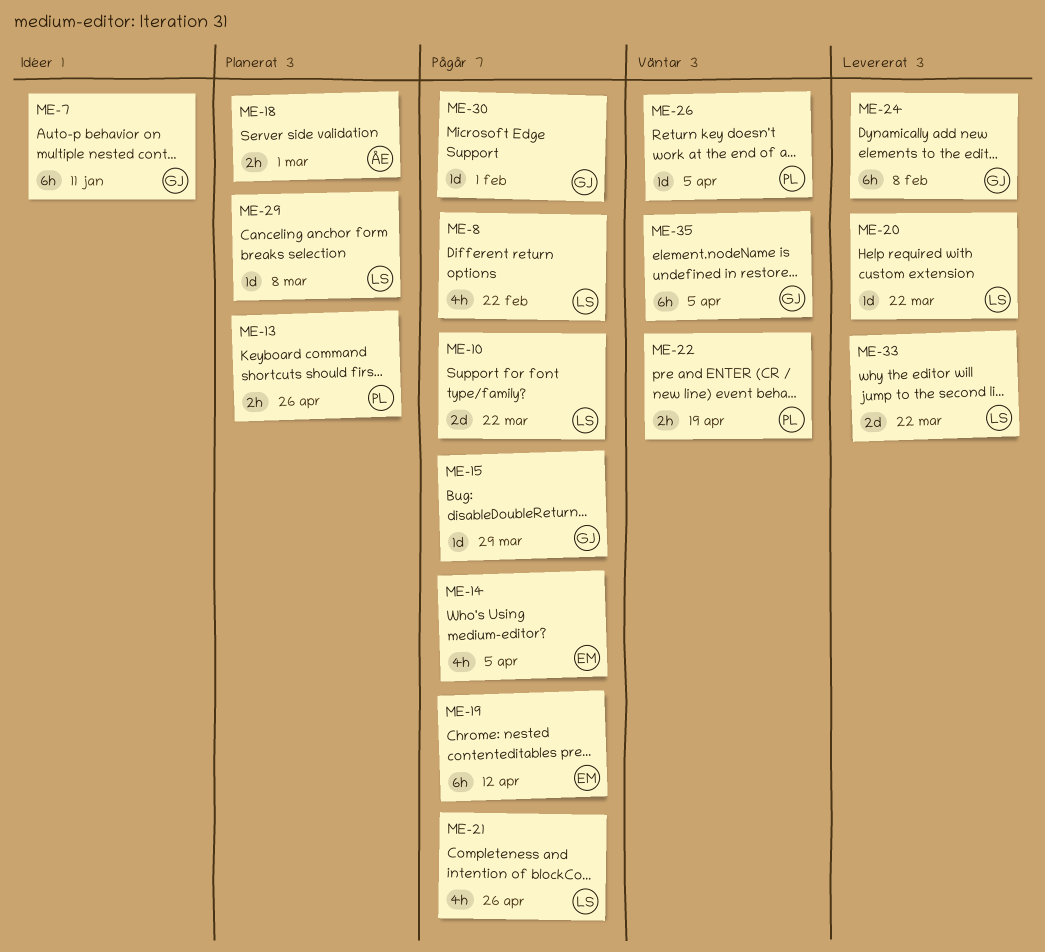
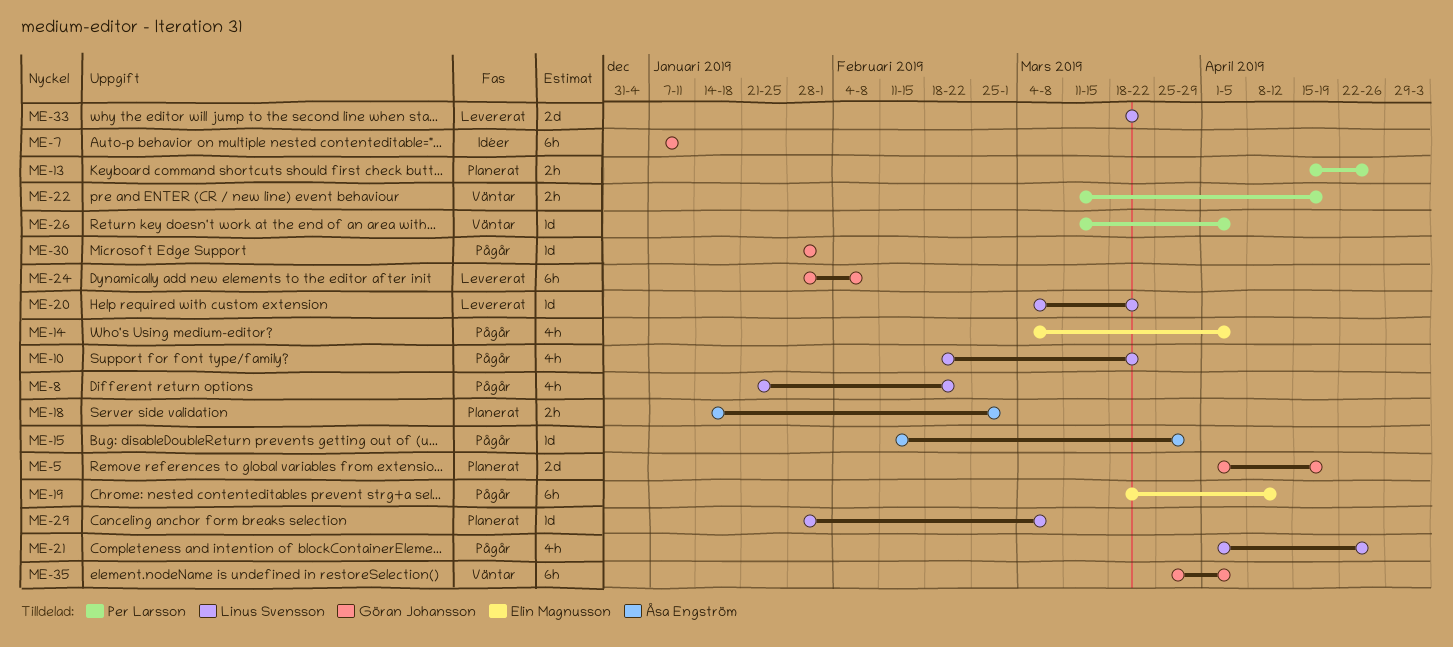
ME-5: none -> present
ME-10, estimate: 2d -> 4h
ME-15, owner: Göran Johansson -> Åsa Engström

